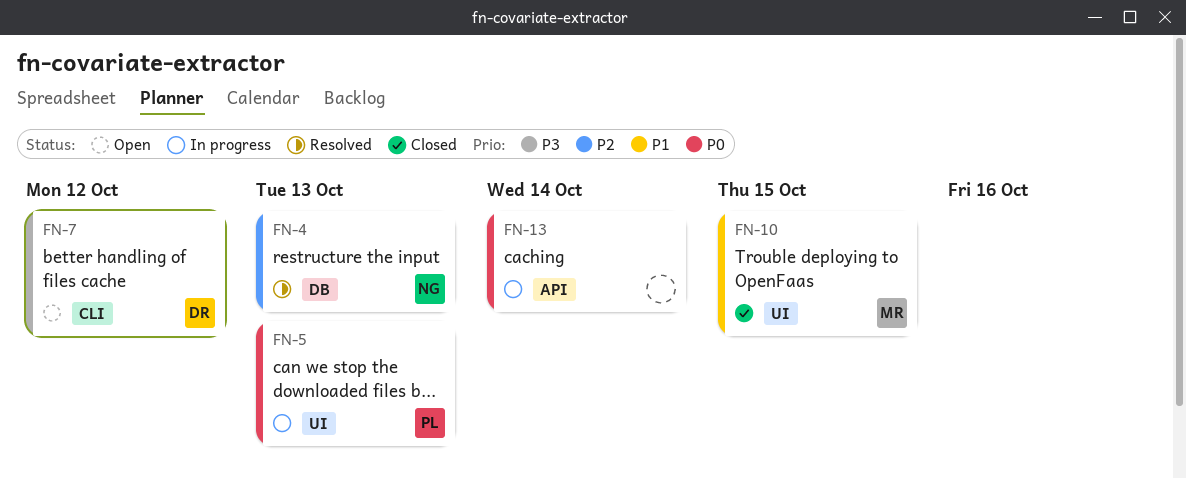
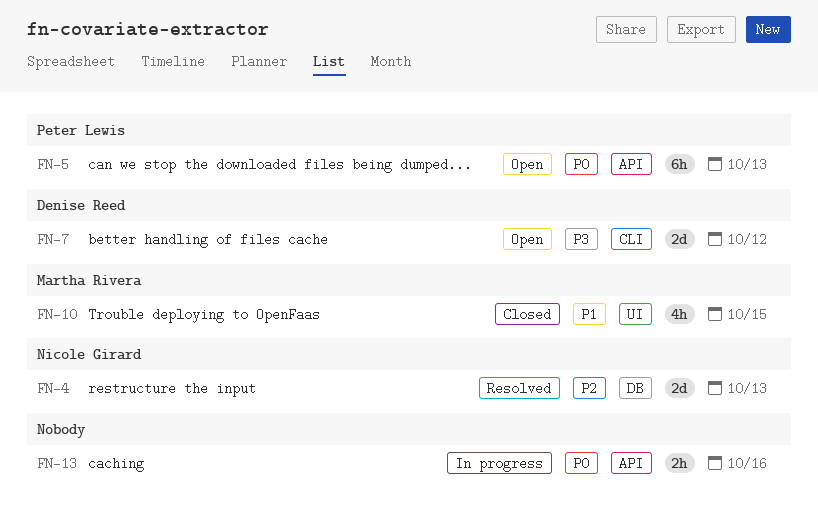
FN-5, status: In progress -> Open
FN-5, label: UI -> API
FN-13, due: Oct 14 -> Oct 16

